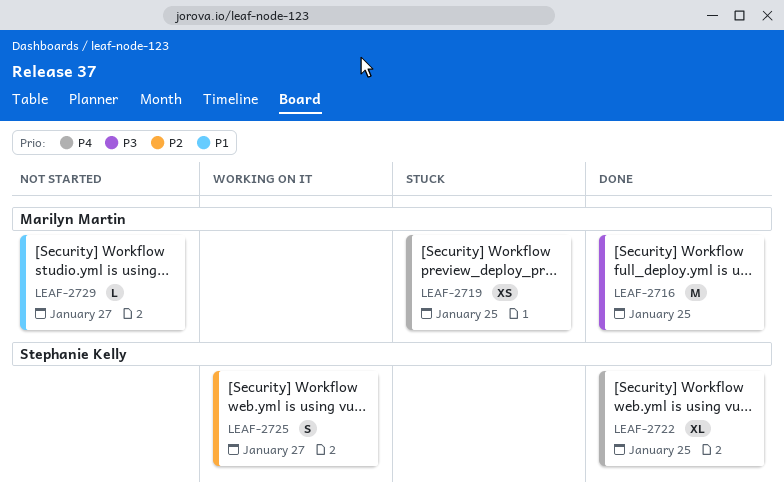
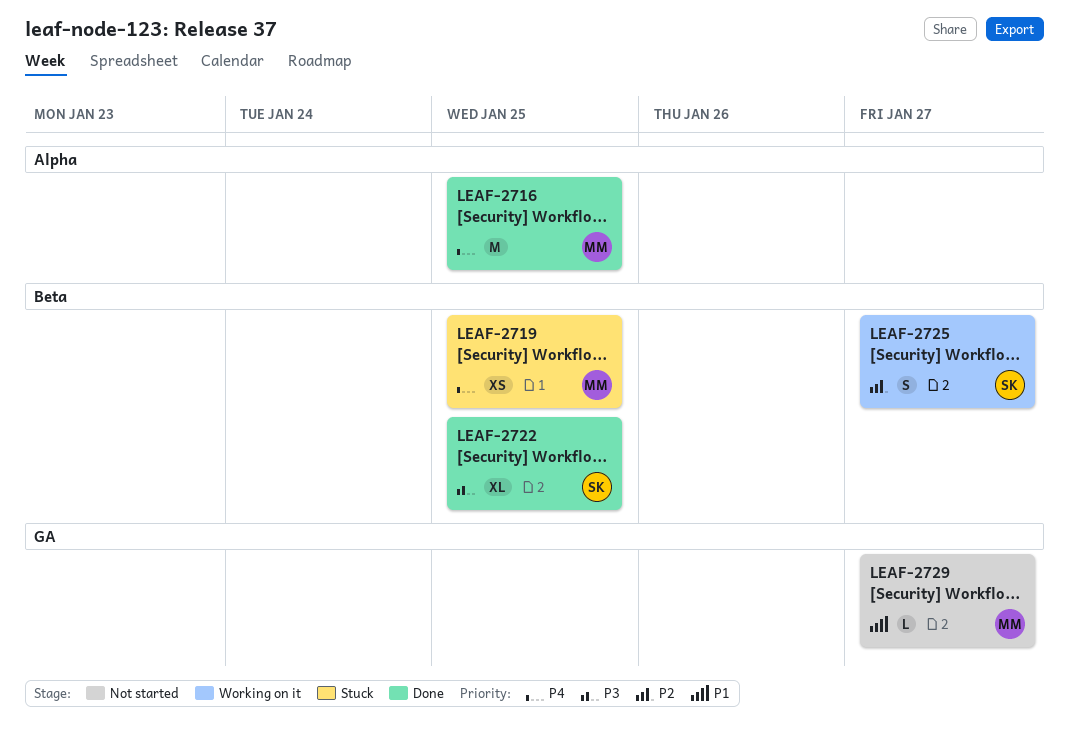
LEAF-2716, priority: P3 -> P4
LEAF-2722, priority: P4 -> P3

